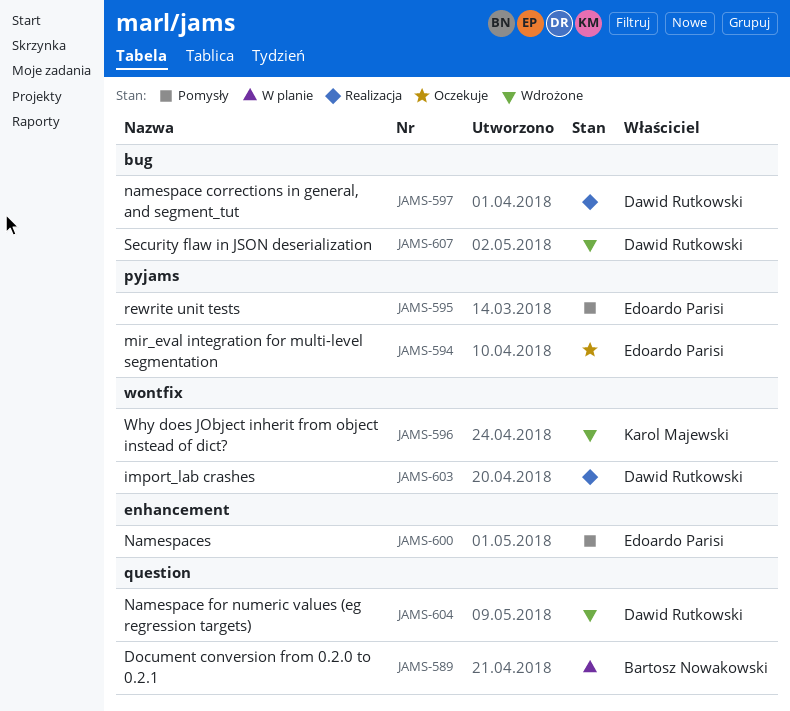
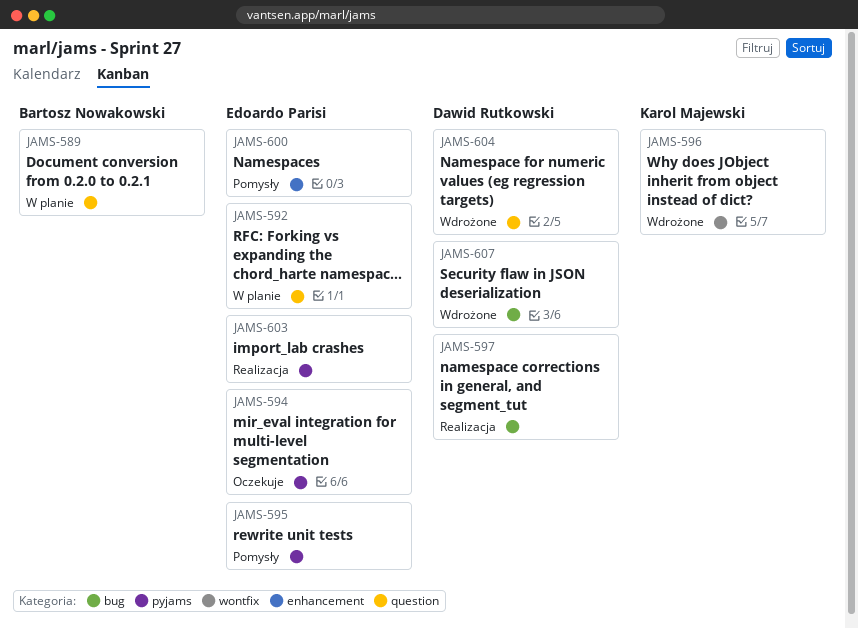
JAMS-592: none -> present
JAMS-603, owner: Dawid Rutkowski -> Edoardo Parisi
JAMS-603, label: wontfix -> pyjams

